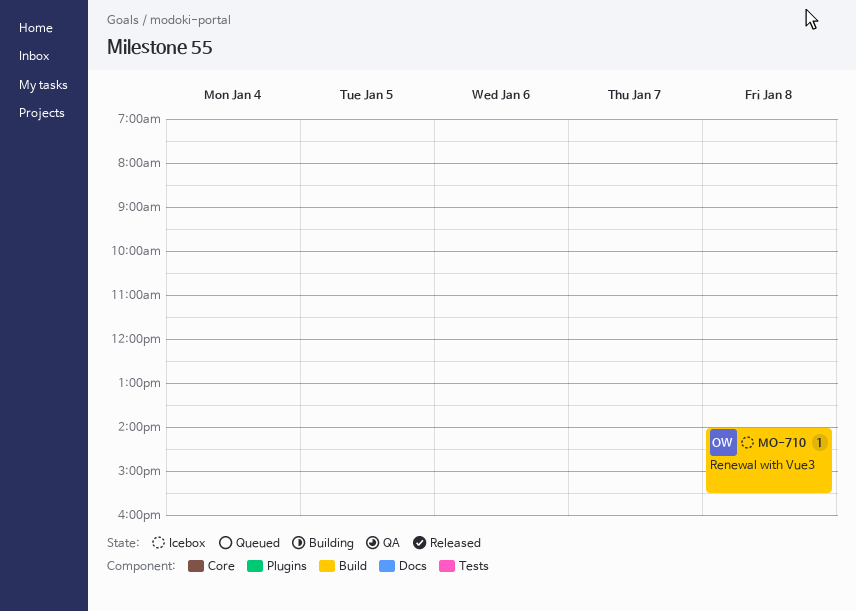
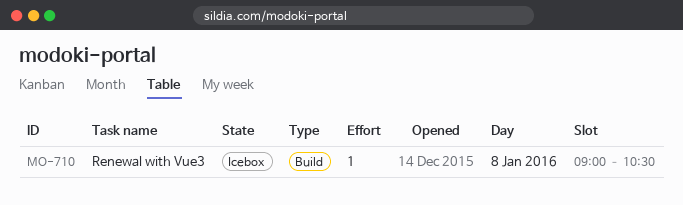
MO-710, begins: 14:00 -> 09:00
MO-710, ends: 15:30 -> 10:30

